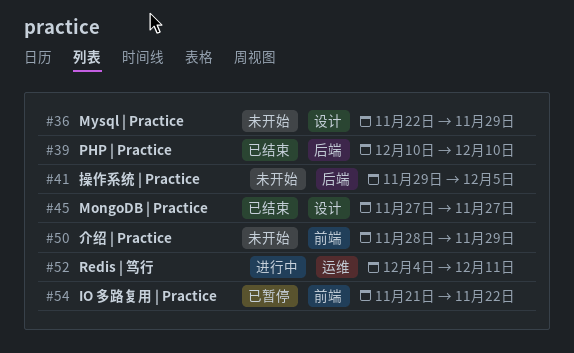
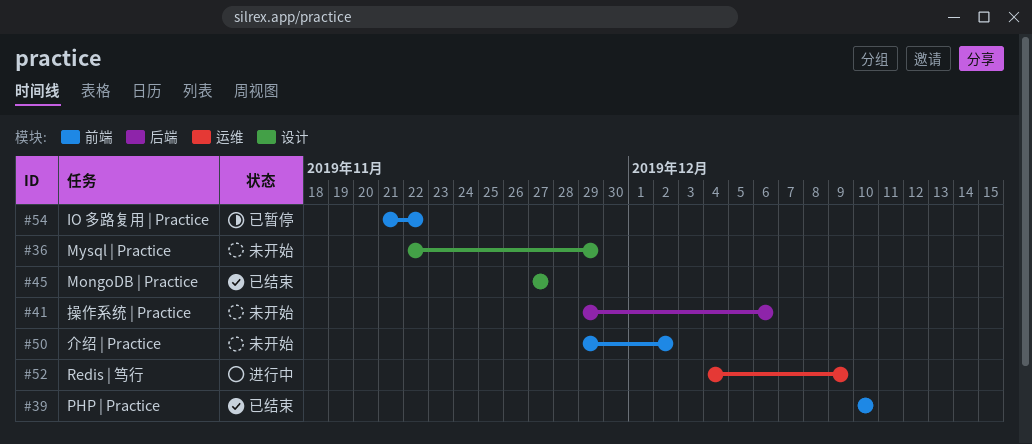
#39, label: 后端 -> 前端
#41, due: Dec 5 -> Dec 6
#50, start: Nov 28 -> Nov 29
#50, due: Nov 29 -> Dec 2
#52, due: Dec 11 -> Dec 9

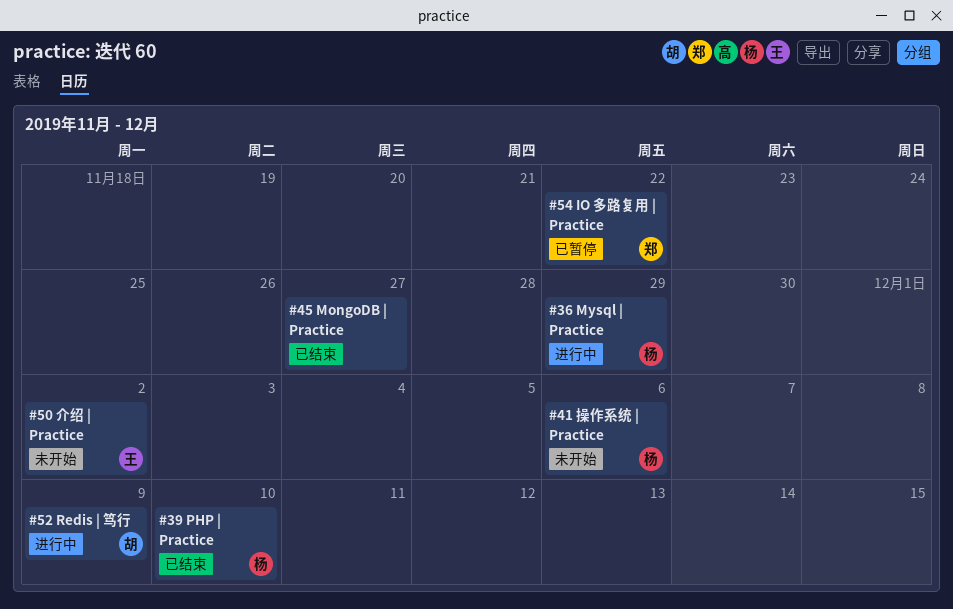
#36, status: 未开始 -> 进行中

